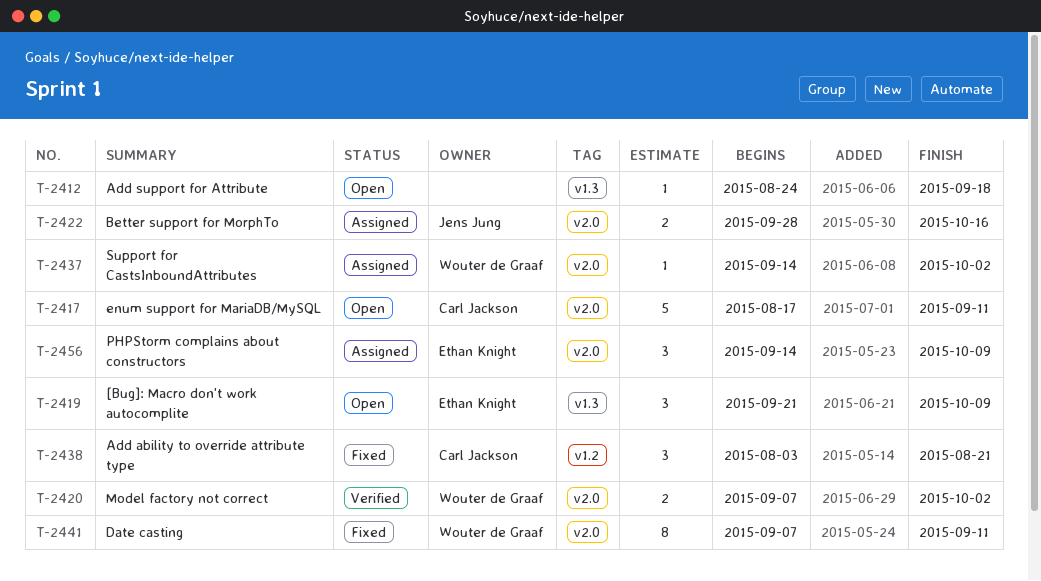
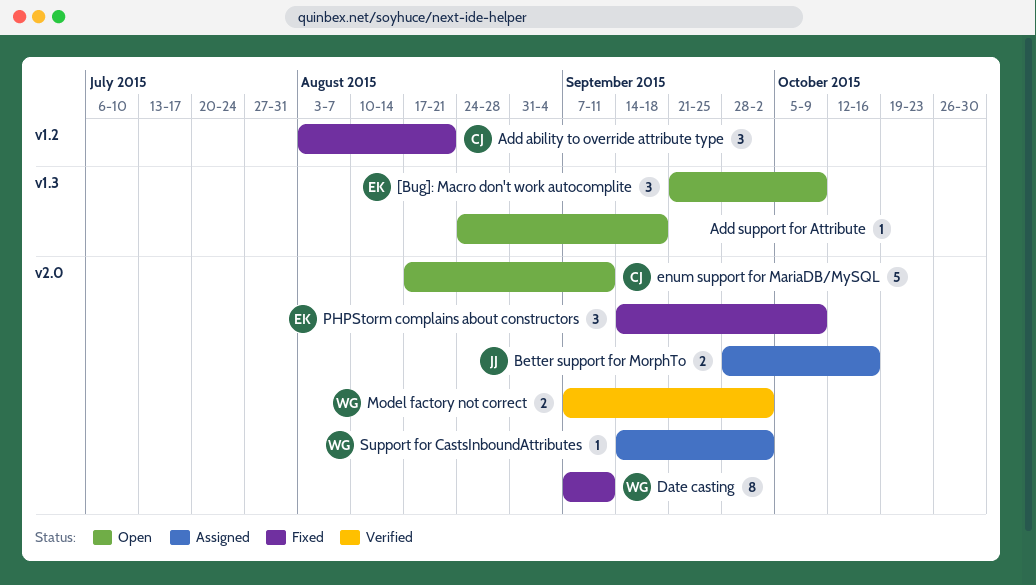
PHPStorm complains about constructors, status: Assigned -> Fixed

